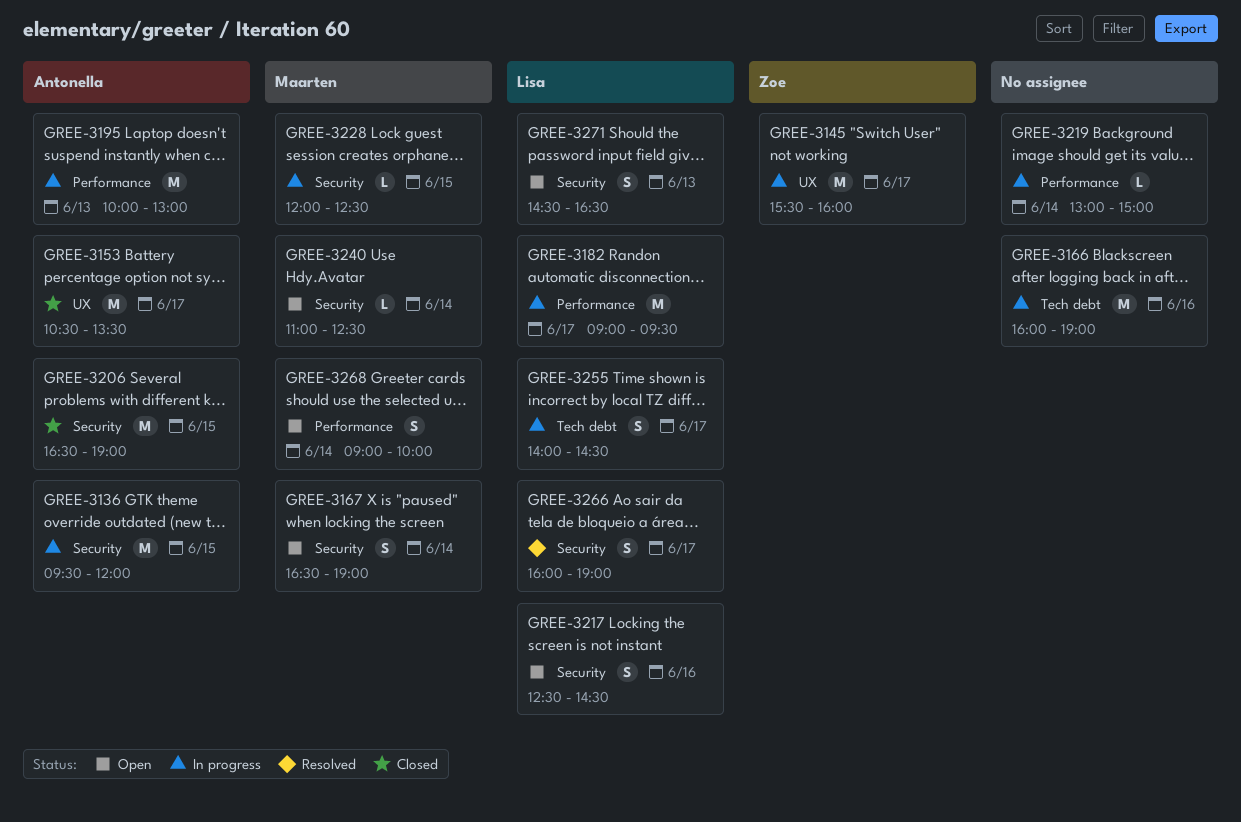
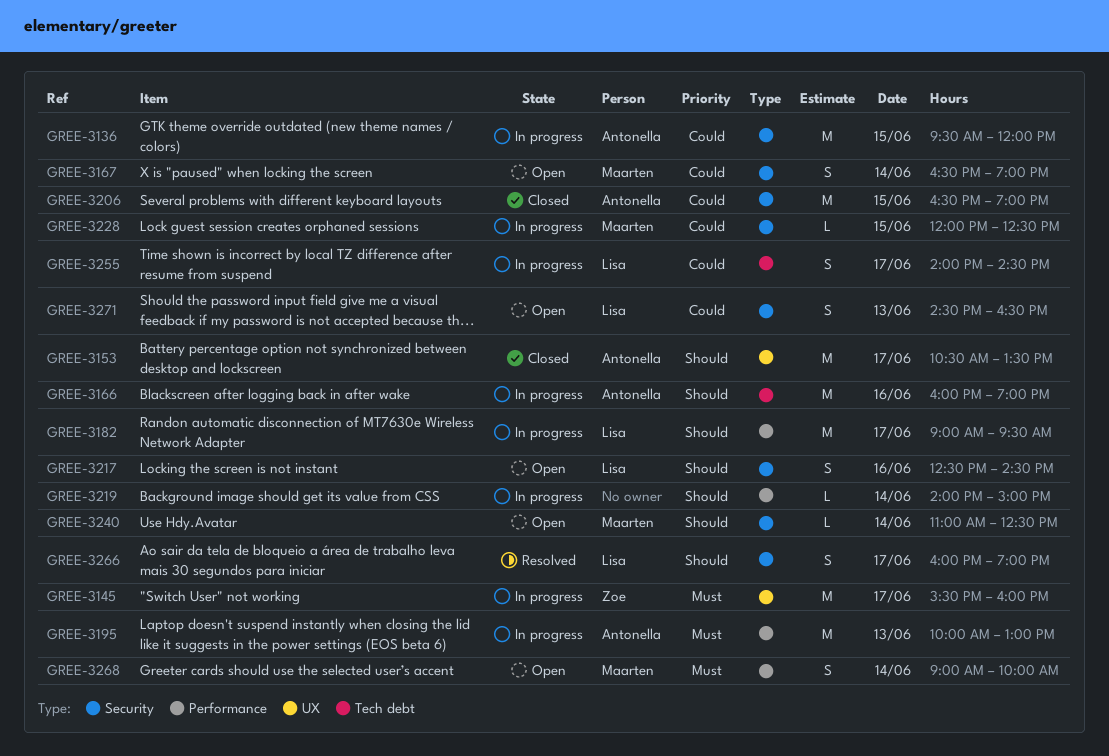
GREE-3166, owner: none -> Antonella
GREE-3219, begins: 13:00 -> 14:00

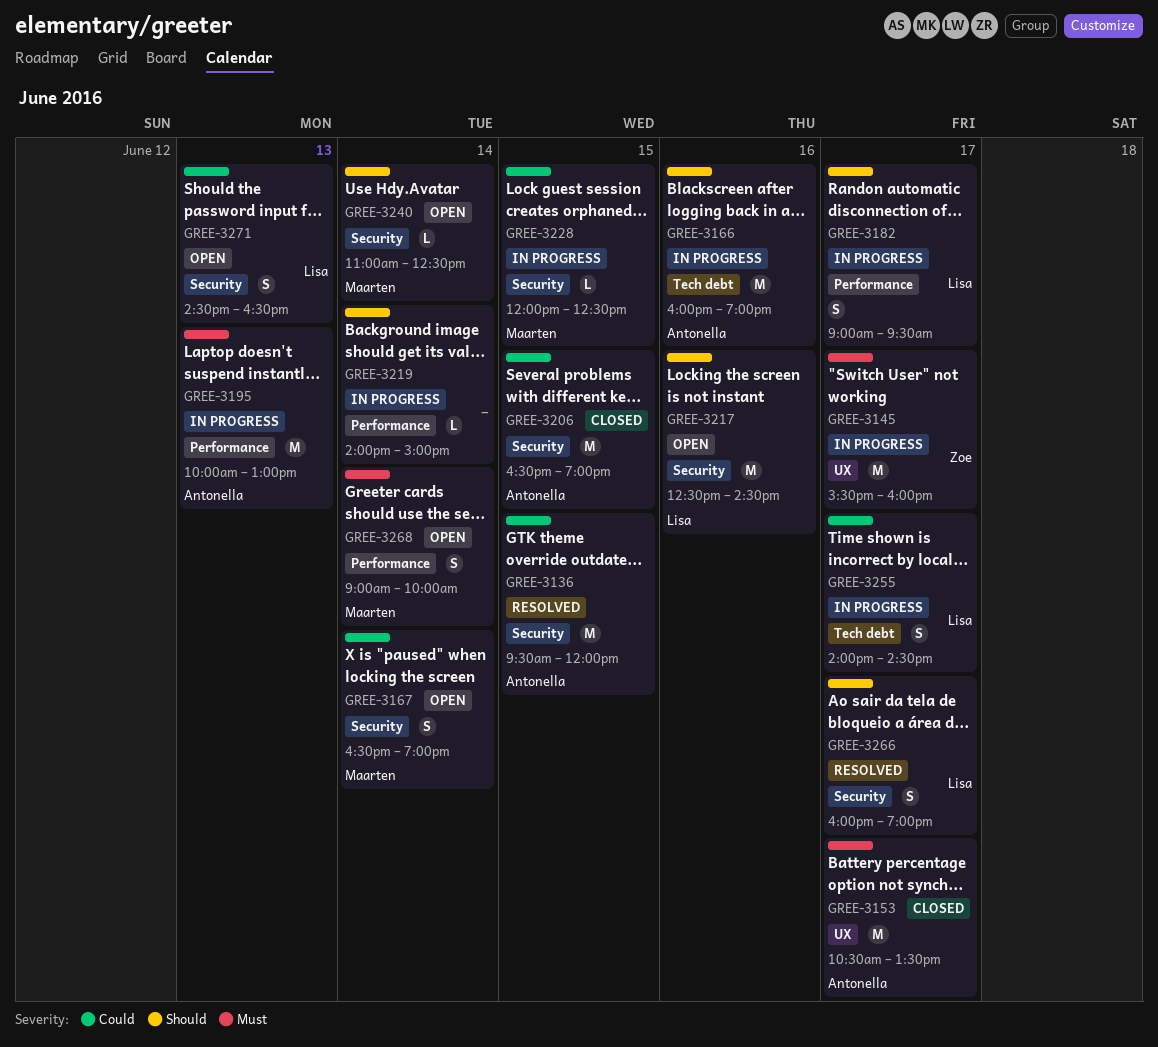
GREE-3136, status: In progress -> Resolved
GREE-3153, priority: Should -> Must
GREE-3182, estimate: M -> S
GREE-3217, estimate: S -> M

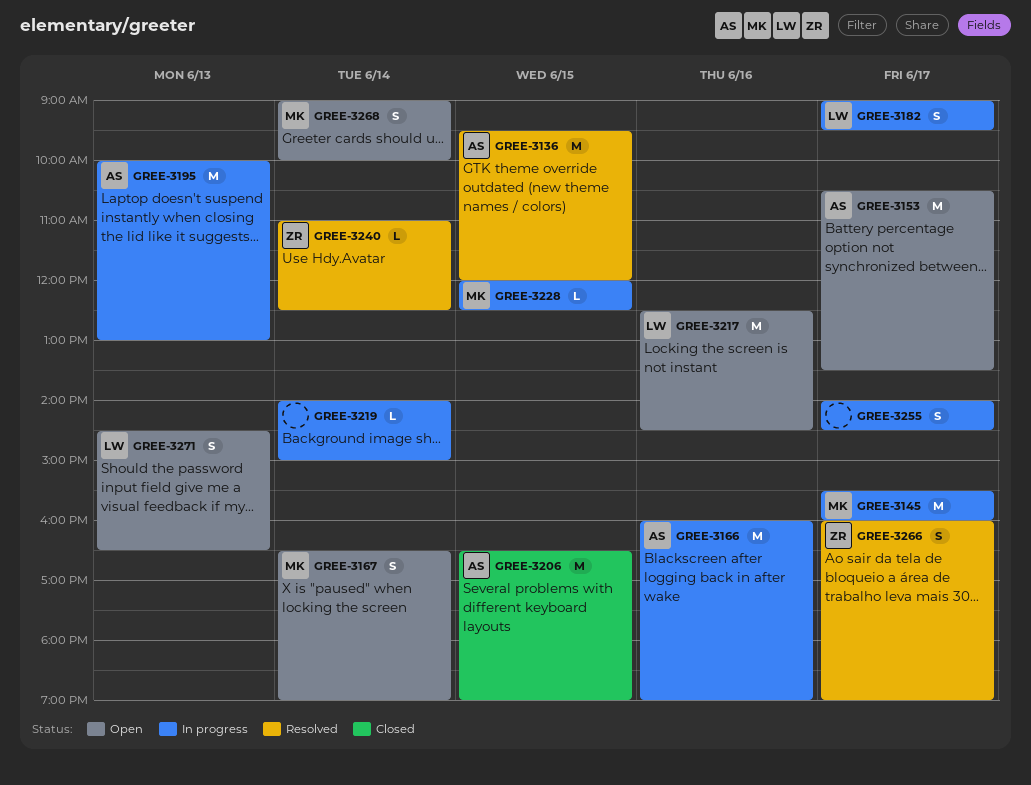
GREE-3145, owner: Zoe -> Maarten
GREE-3153, status: Closed -> Open
GREE-3240, status: Open -> Resolved
GREE-3240, owner: Maarten -> Zoe
GREE-3255, owner: Lisa -> none
GREE-3266, owner: Lisa -> Zoe

